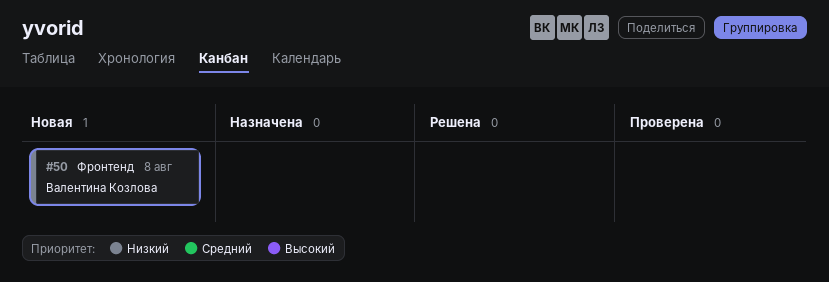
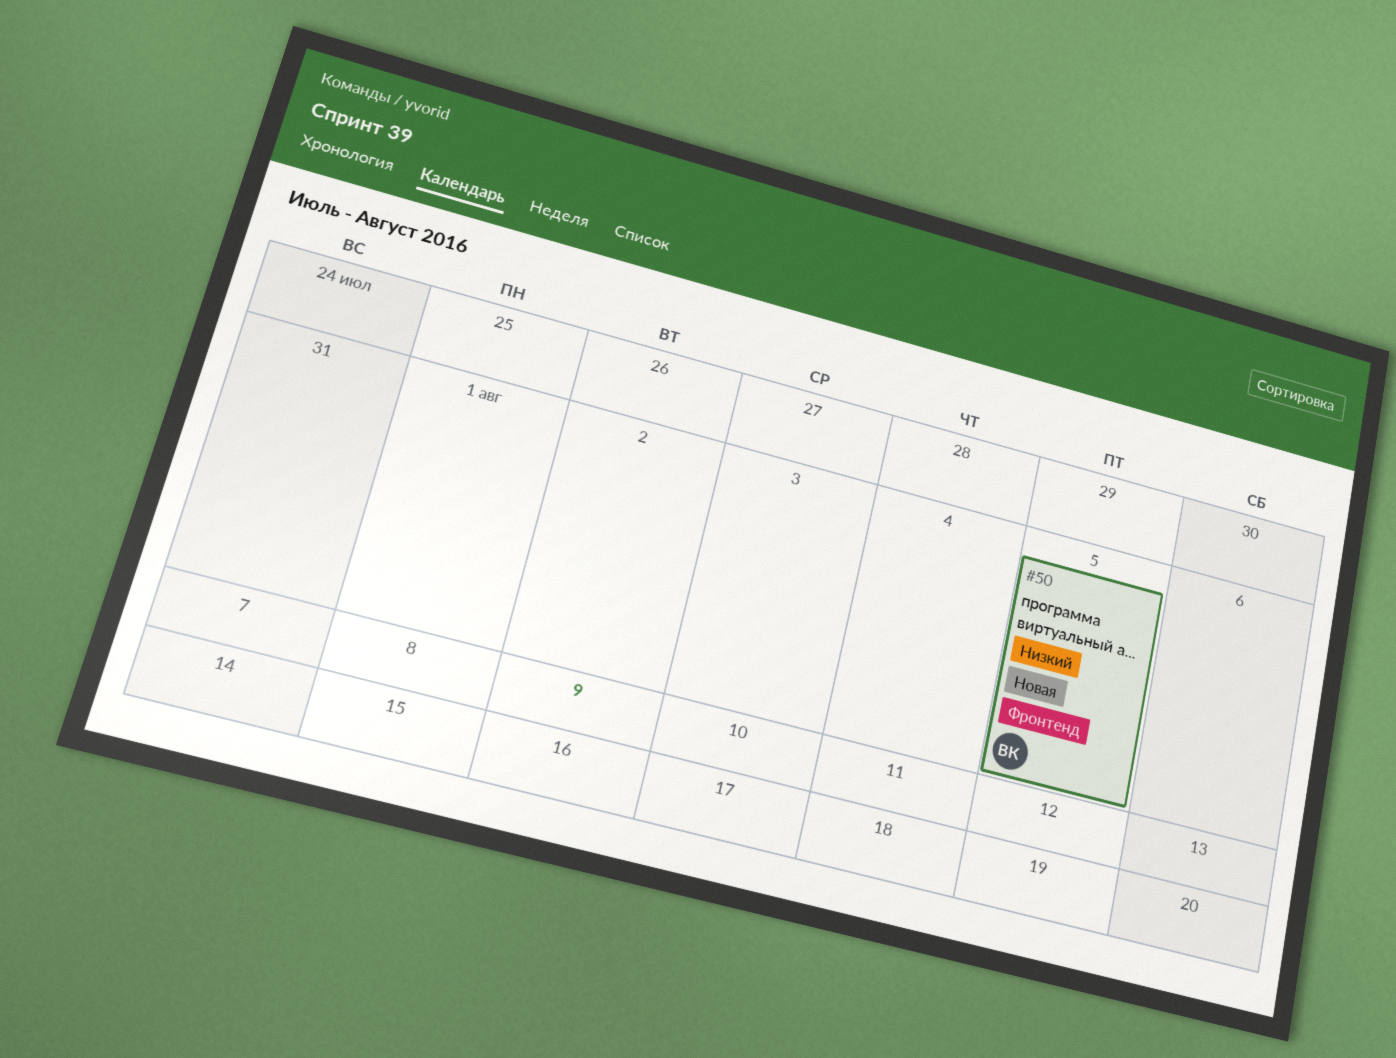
#50, due: Aug 8 -> Aug 5

